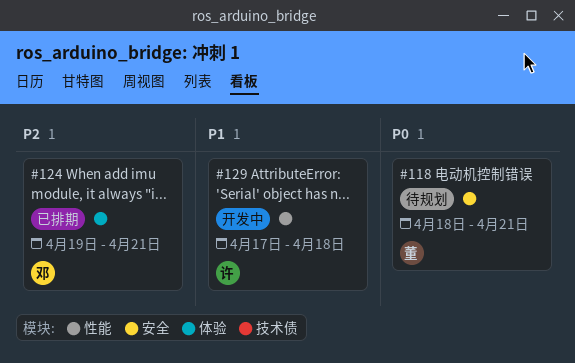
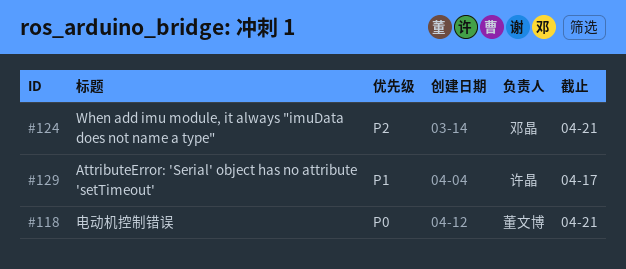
#129, due: Apr 18 -> Apr 17

